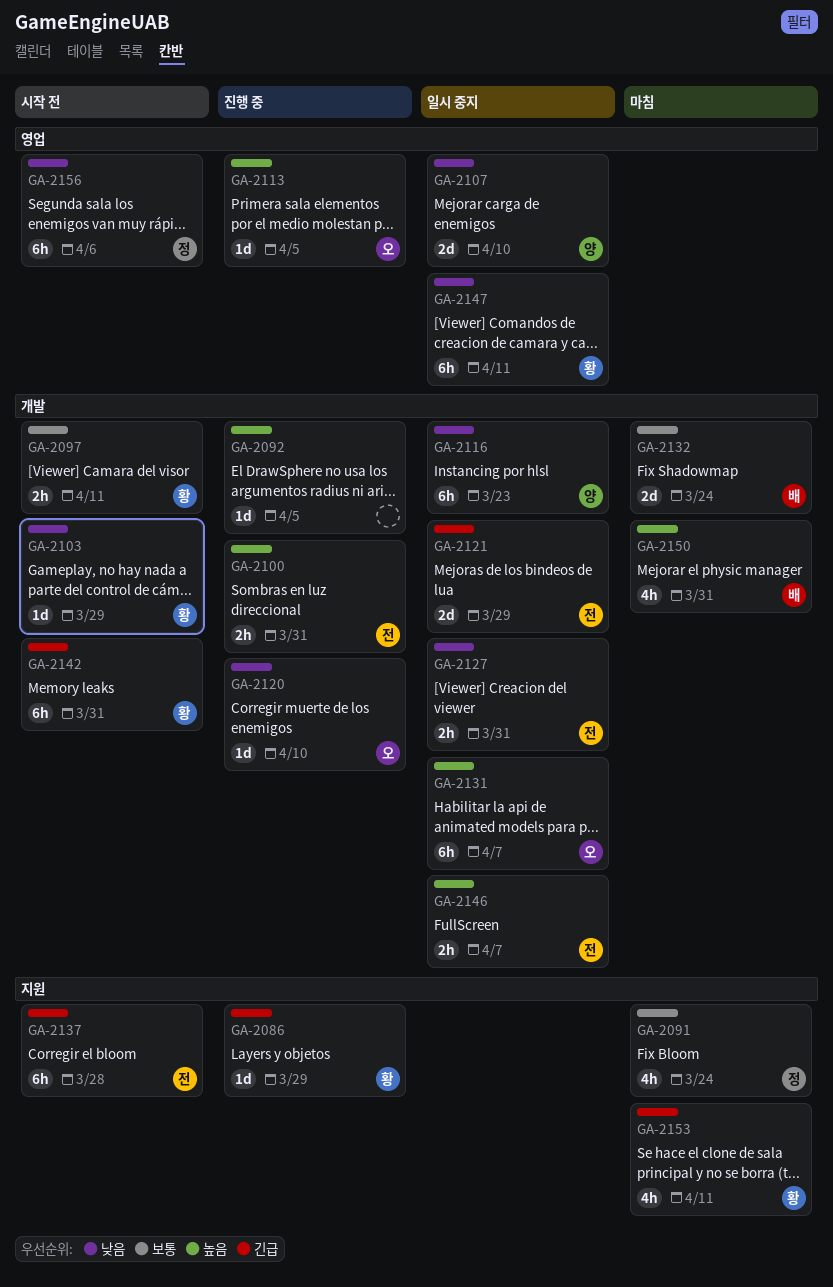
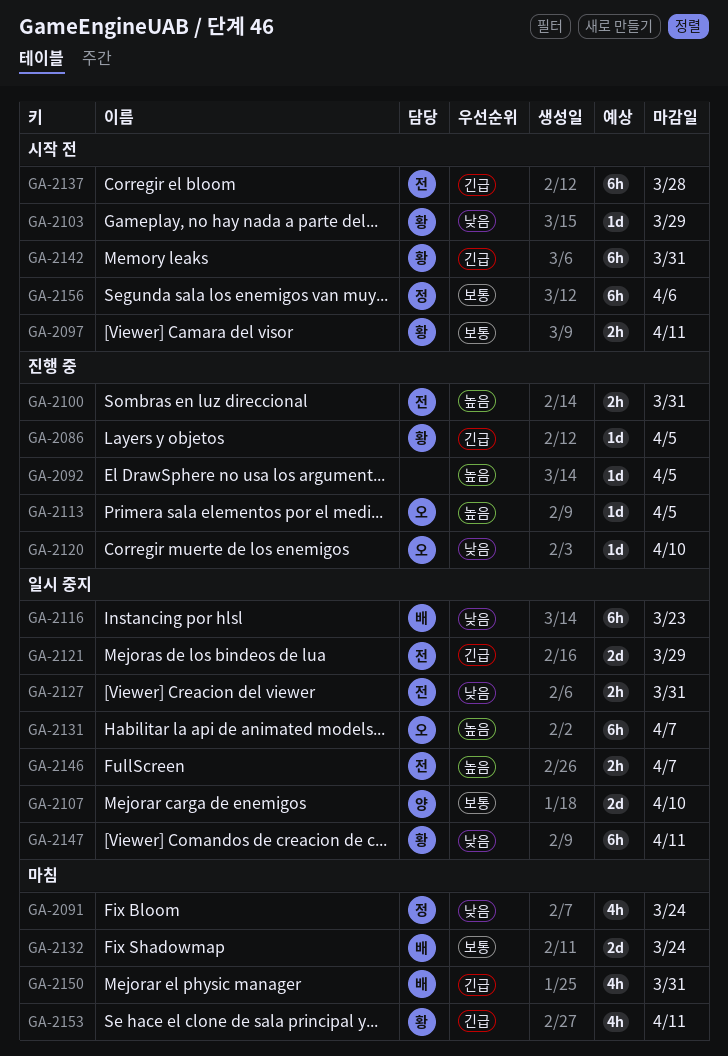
GA-2086, due: Mar 29 -> Apr 5
GA-2091, priority: 보통 -> 낮음
GA-2107, priority: 낮음 -> 보통
GA-2116, owner: 양 -> 배
GA-2150, priority: 높음 -> 긴급
GA-2156, priority: 낮음 -> 보통

